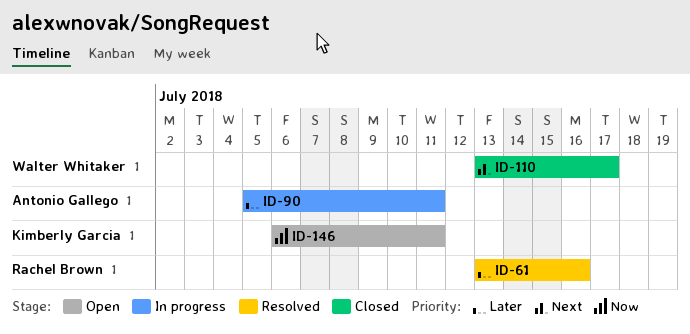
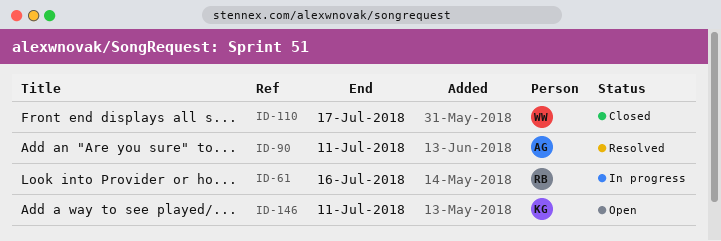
ID-61, status: Resolved -> In progress
ID-90, status: In progress -> Resolved

